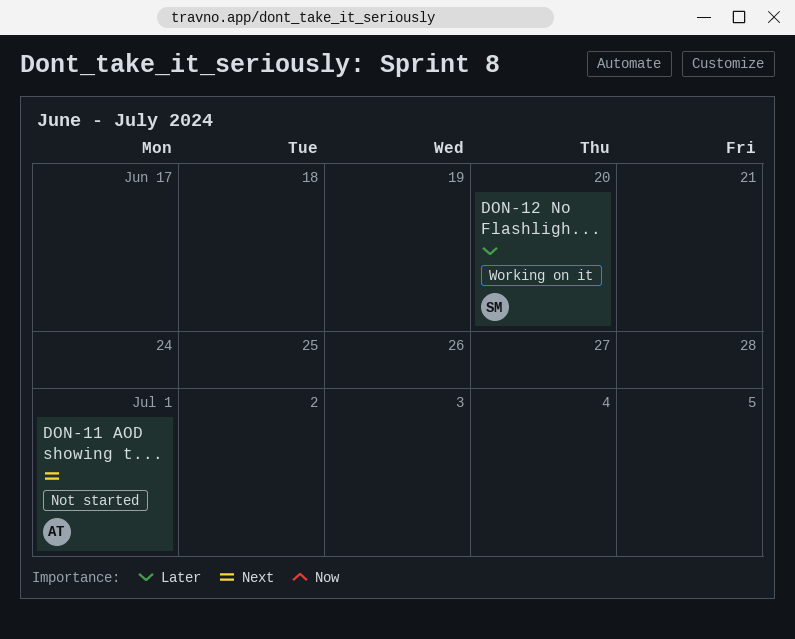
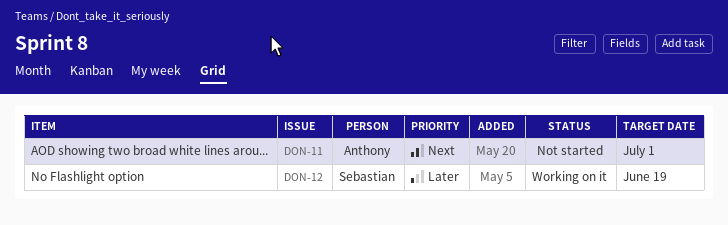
DON-12, due: Jun 20 -> Jun 19

